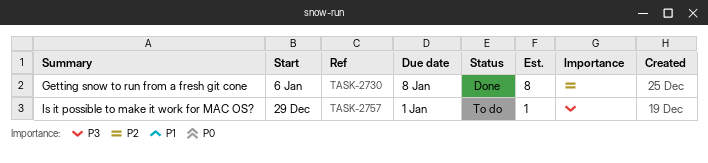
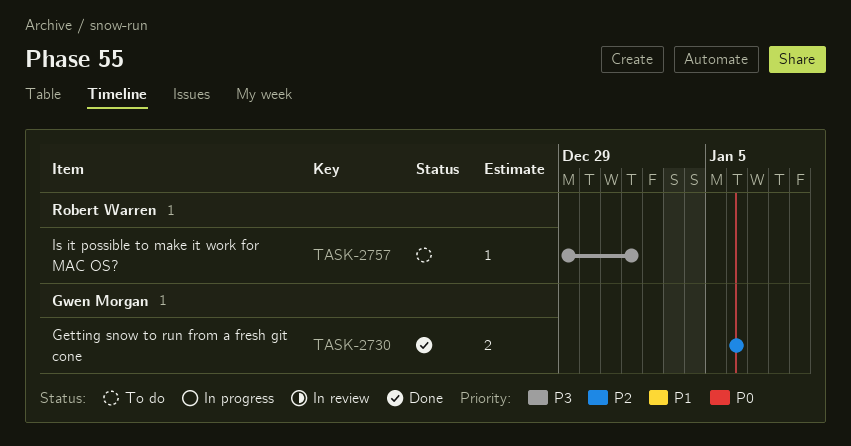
TASK-2730, estimate: 8 -> 2
TASK-2730, due: Jan 8 -> Jan 6

